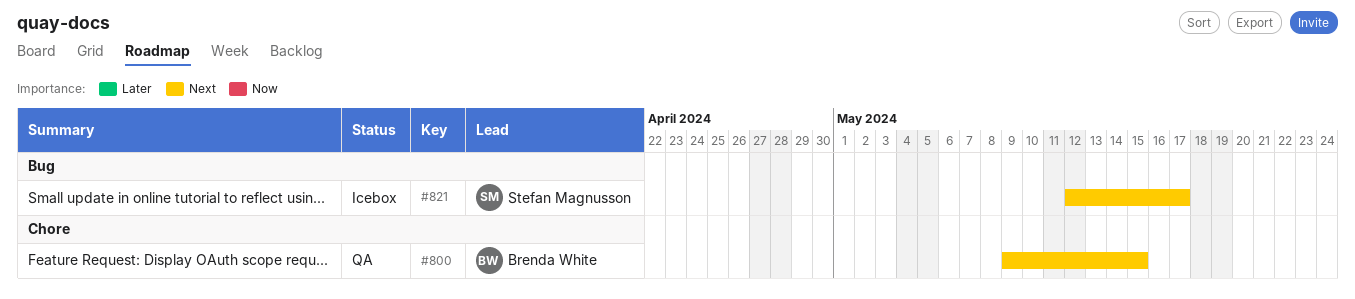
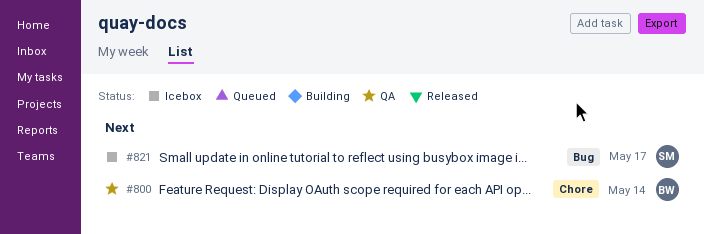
#800, due: May 15 -> May 14

